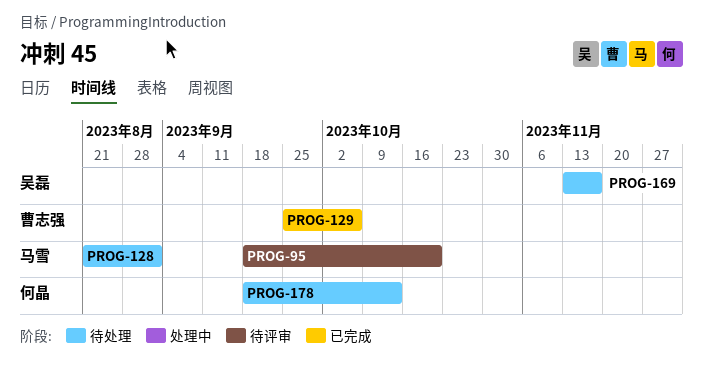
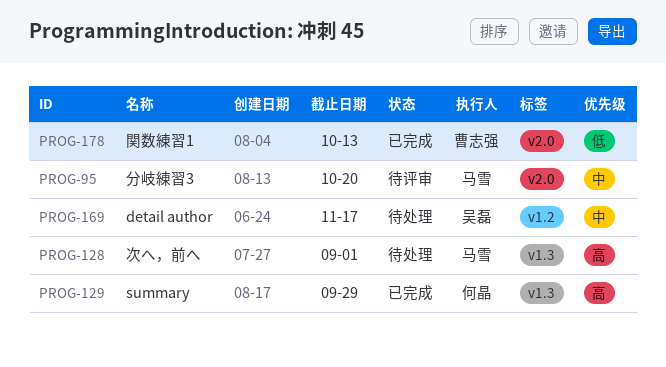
PROG-129, owner: 曹志强 -> 何晶
PROG-129, due: Oct 6 -> Sep 29
PROG-178, status: 待处理 -> 已完成
PROG-178, owner: 何晶 -> 曹志强

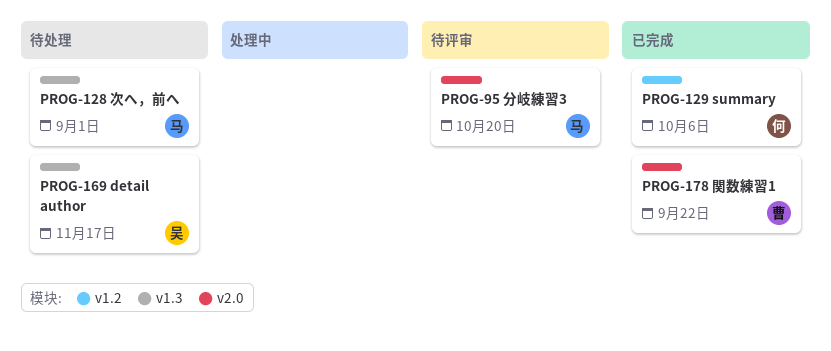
PROG-129, label: v1.3 -> v1.2
PROG-129, due: Sep 29 -> Oct 6
PROG-169, label: v1.2 -> v1.3
PROG-178, due: Oct 13 -> Sep 22

